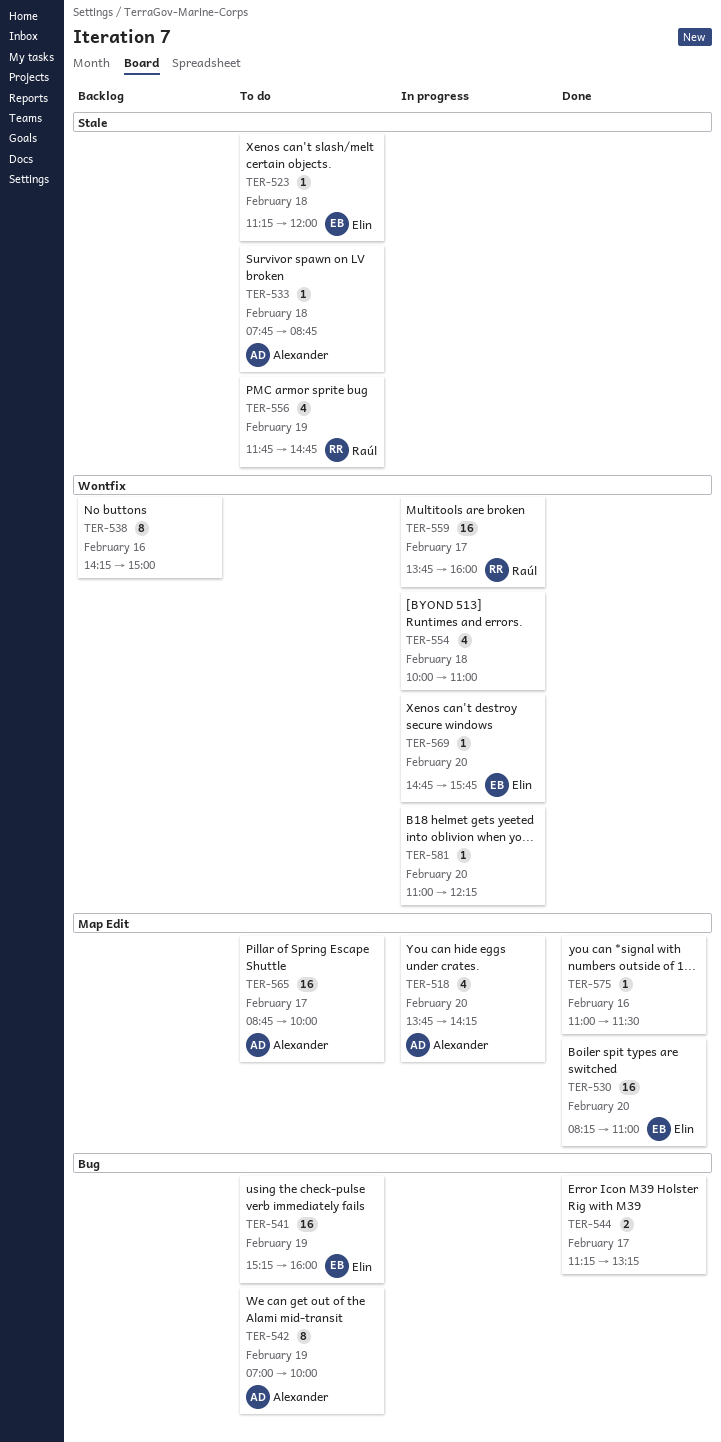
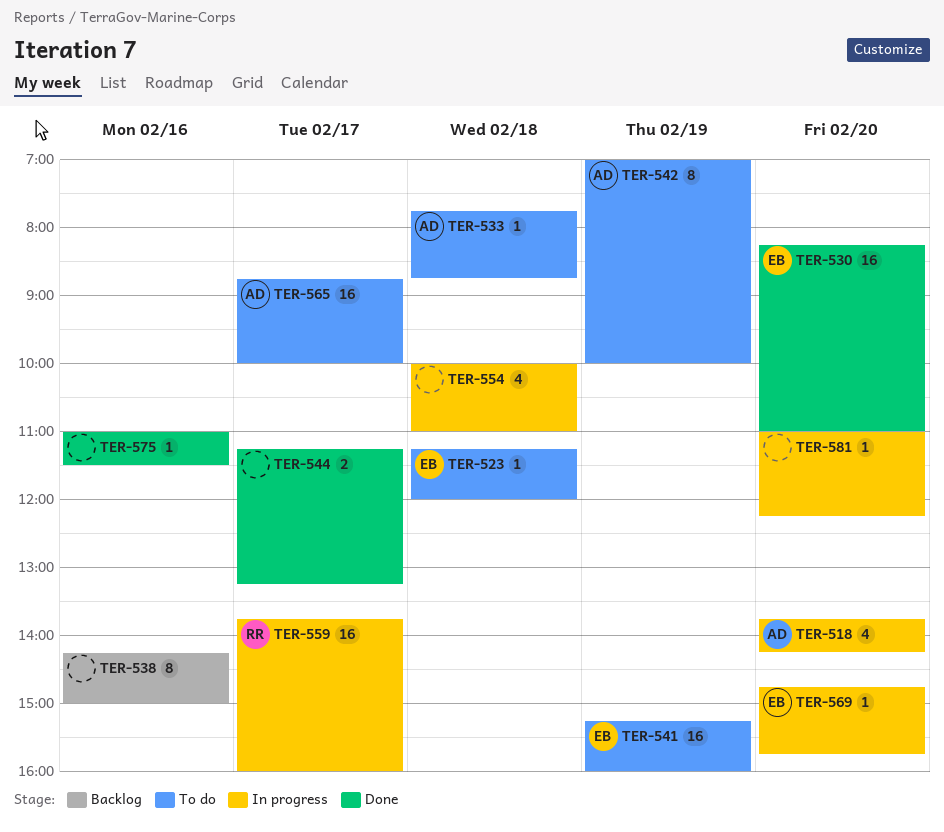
TER-556: present -> none

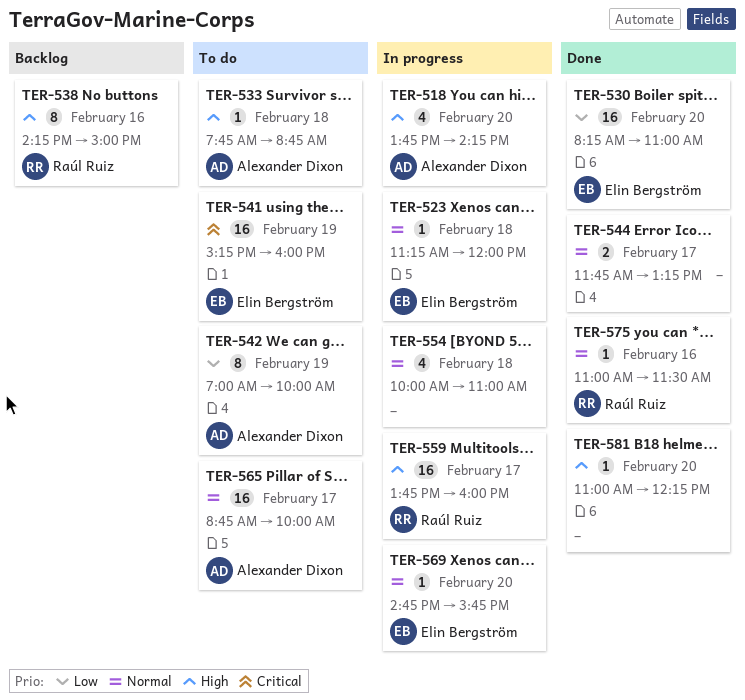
TER-523, status: To do -> In progress
TER-538, owner: none -> Raúl Ruiz
TER-544, begins: 11:15 -> 11:45
TER-575, owner: none -> Raúl Ruiz
TER-581, status: In progress -> Done

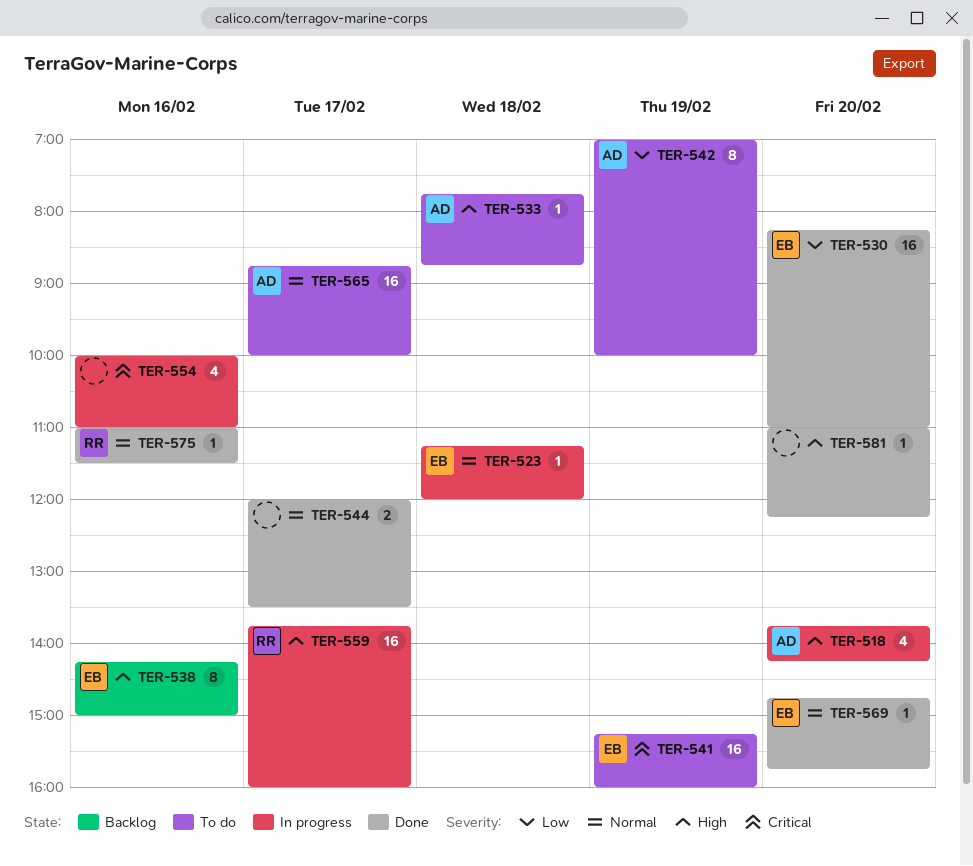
TER-538, owner: Raúl Ruiz -> Elin Bergström
TER-544, begins: 11:45 -> 12:00
TER-544, ends: 13:15 -> 13:30
TER-554, priority: Normal -> Critical
TER-554, day: Feb 18 -> Feb 16
TER-569, status: In progress -> Done

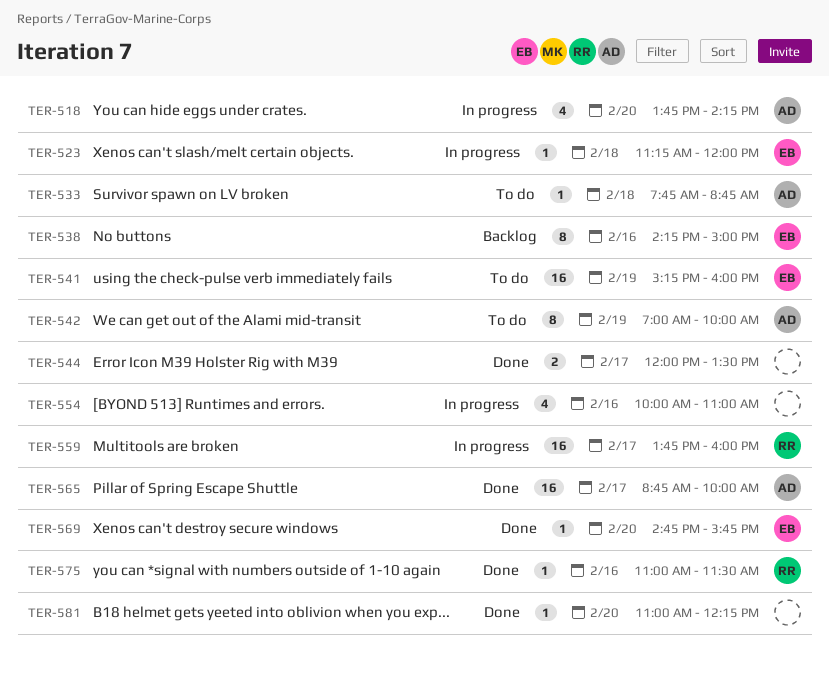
TER-530: present -> none
TER-565, status: To do -> Done

